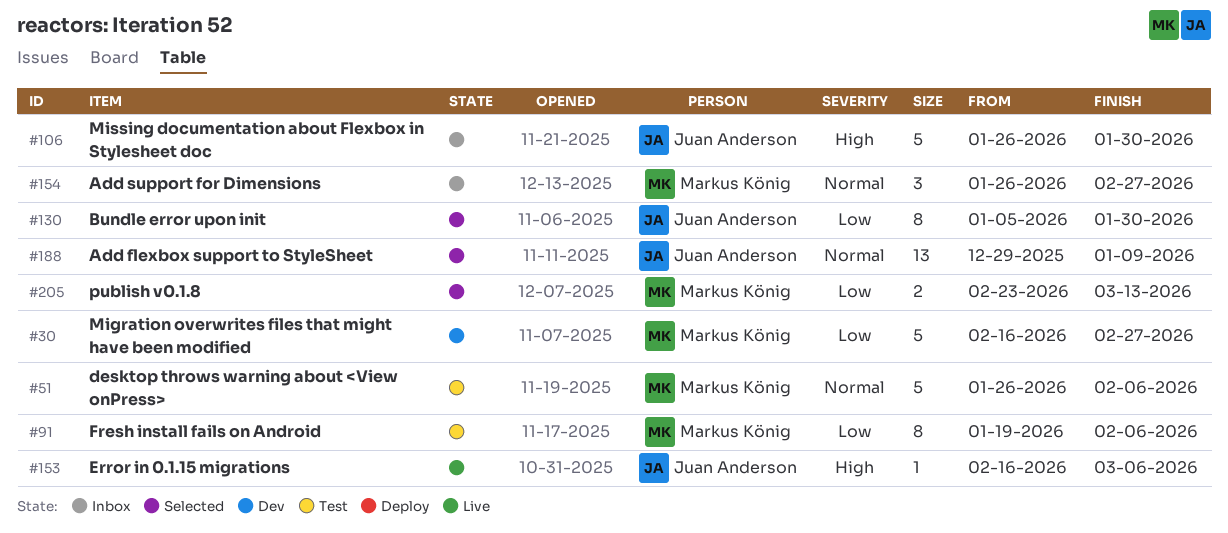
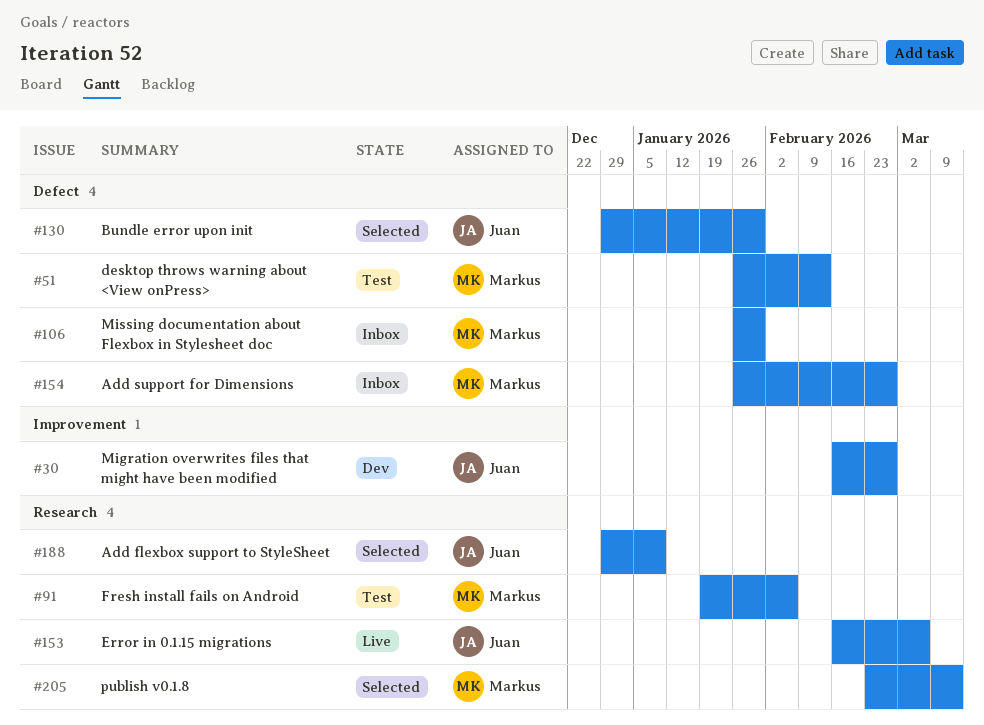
#30, owner: Markus König -> Juan Anderson
#51, due: Feb 6 -> Feb 13
#106, owner: Juan Anderson -> Markus König
#130, start: Jan 5 -> Dec 29

